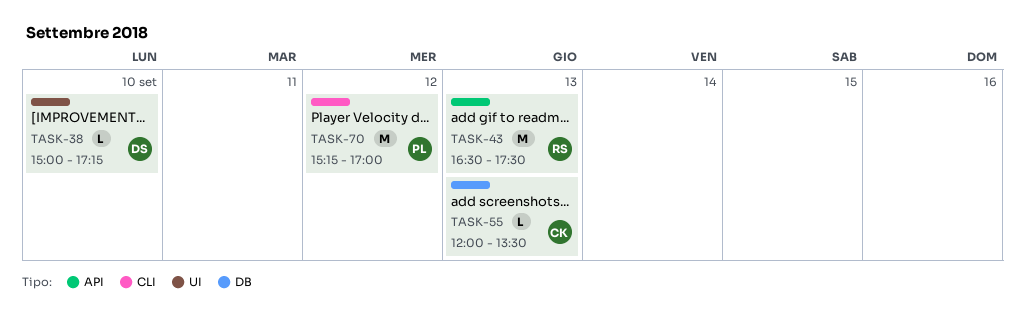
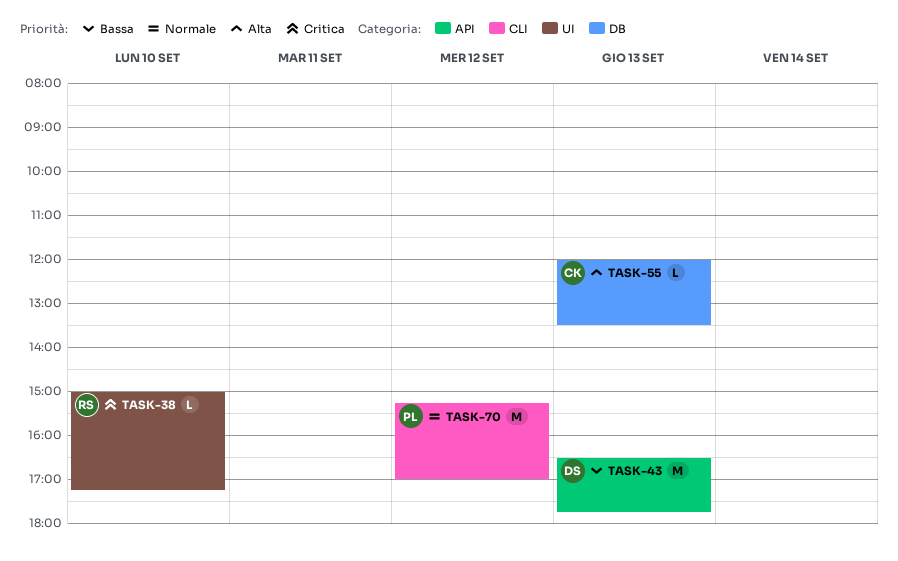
TASK-38, owner: DS -> RS
TASK-43, owner: RS -> DS
TASK-43, ends: 17:30 -> 17:45

